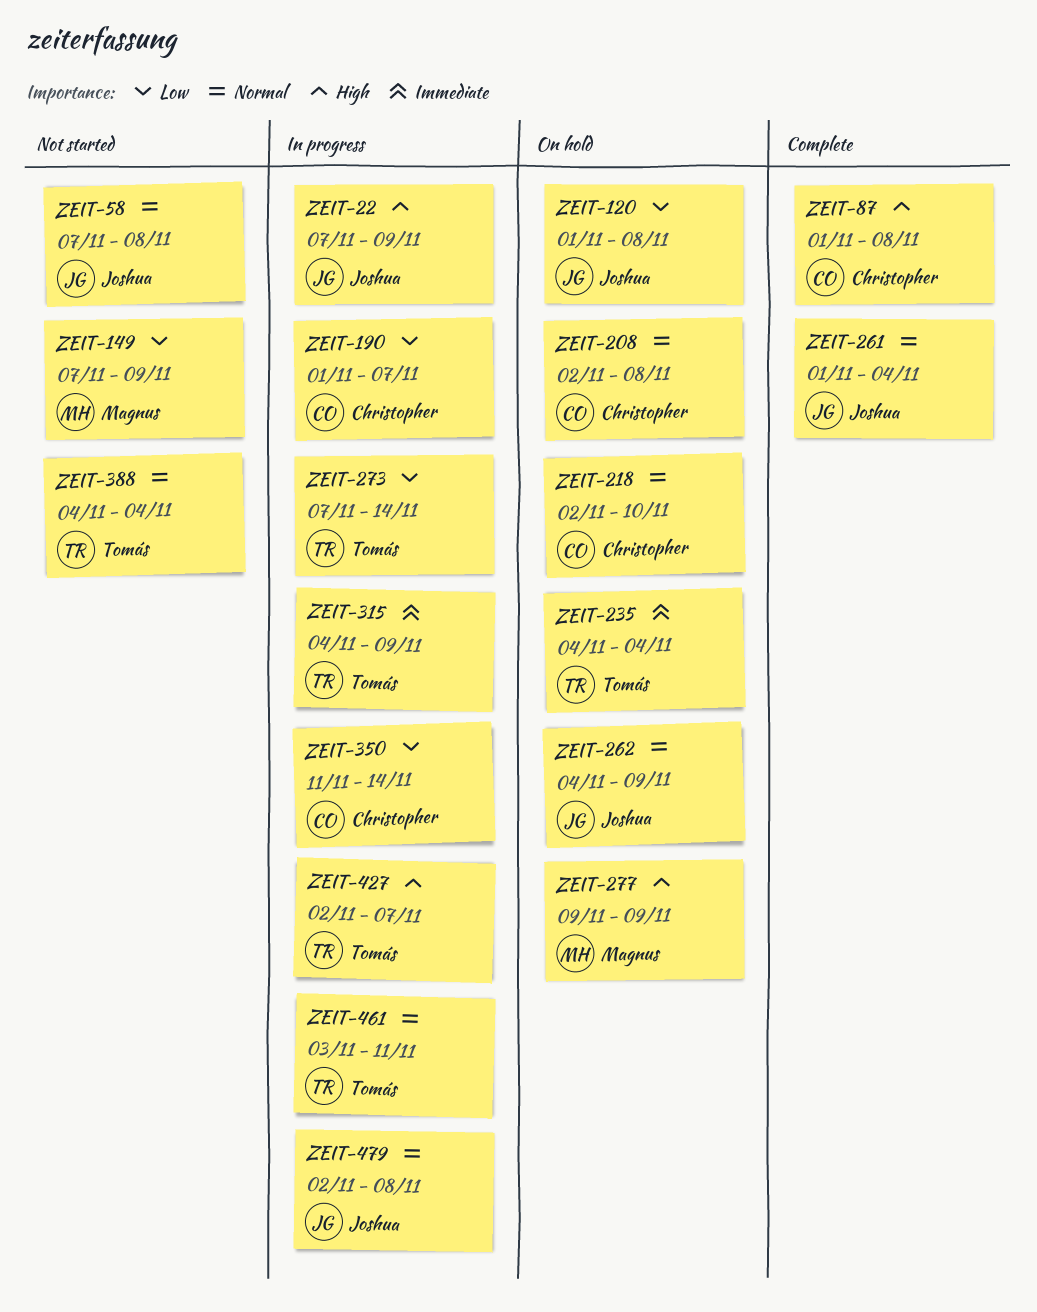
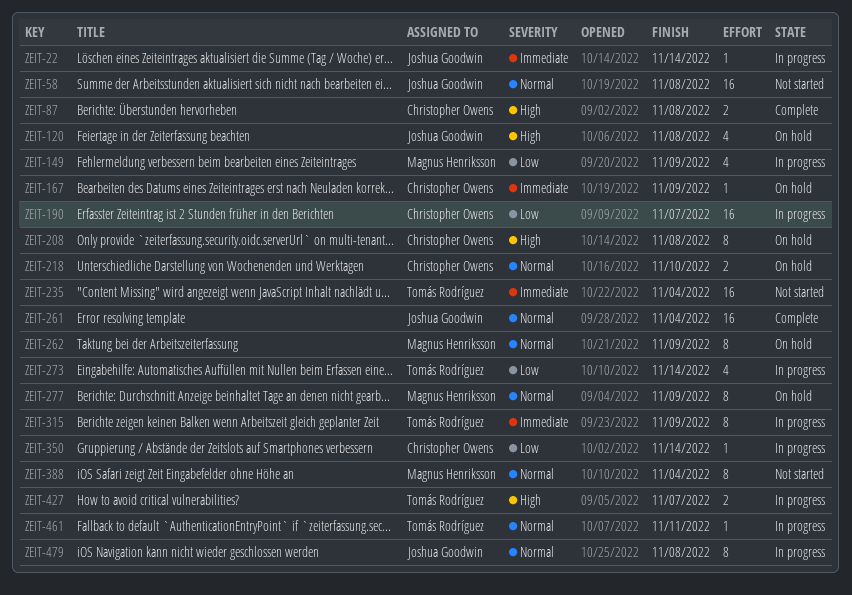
ZEIT-22, priority: High -> Immediate
ZEIT-22, due: Nov 9 -> Nov 14
ZEIT-120, priority: Low -> High
ZEIT-149, status: Not started -> In progress
ZEIT-167: none -> present
ZEIT-208, priority: Normal -> High
ZEIT-235, status: On hold -> Not started
ZEIT-262, owner: Joshua Goodwin -> Magnus Henriksson
ZEIT-277, priority: High -> Normal
ZEIT-388, owner: Tomás Rodríguez -> Magnus Henriksson

